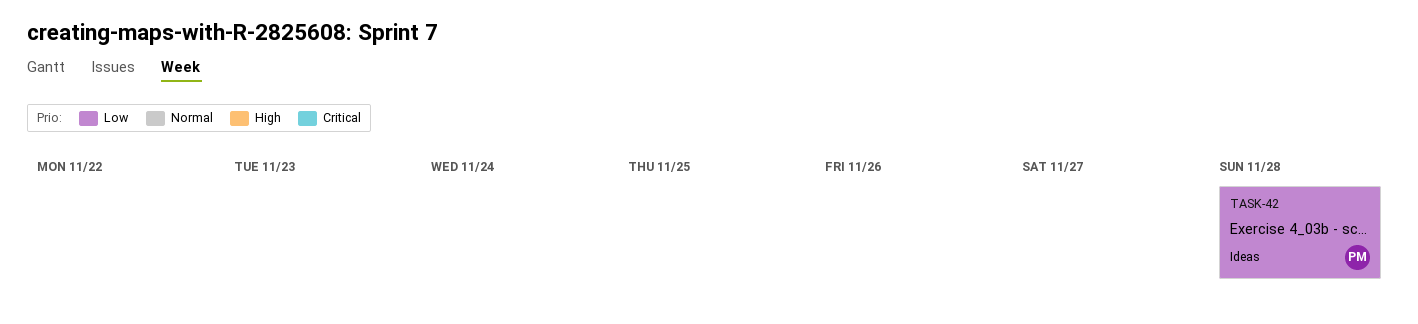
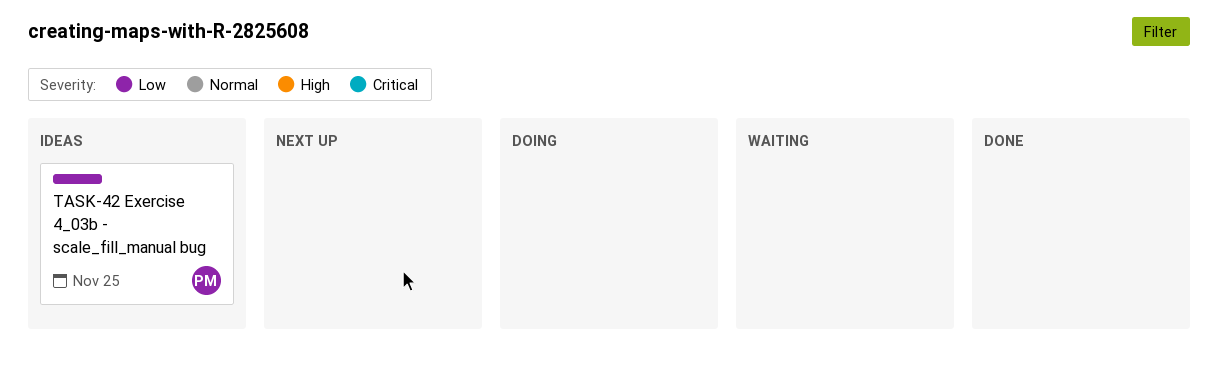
TASK-42, due: Nov 28 -> Nov 25

